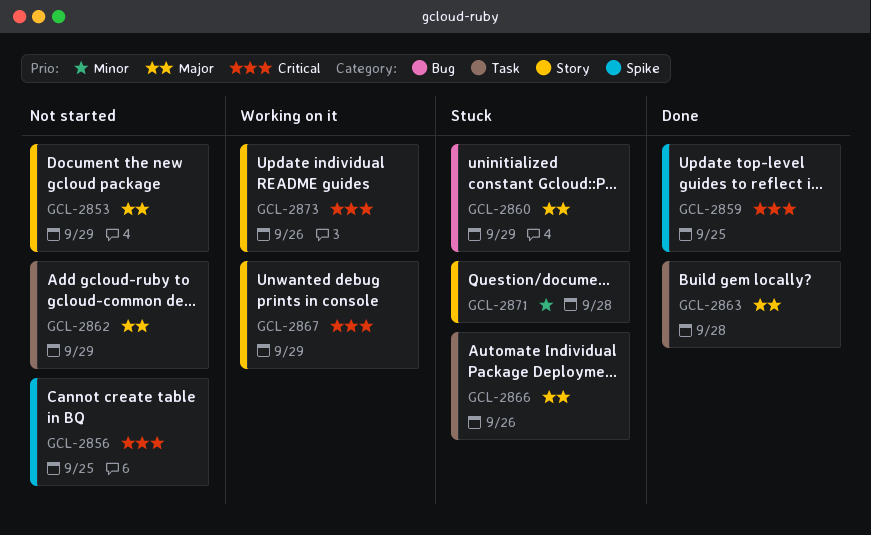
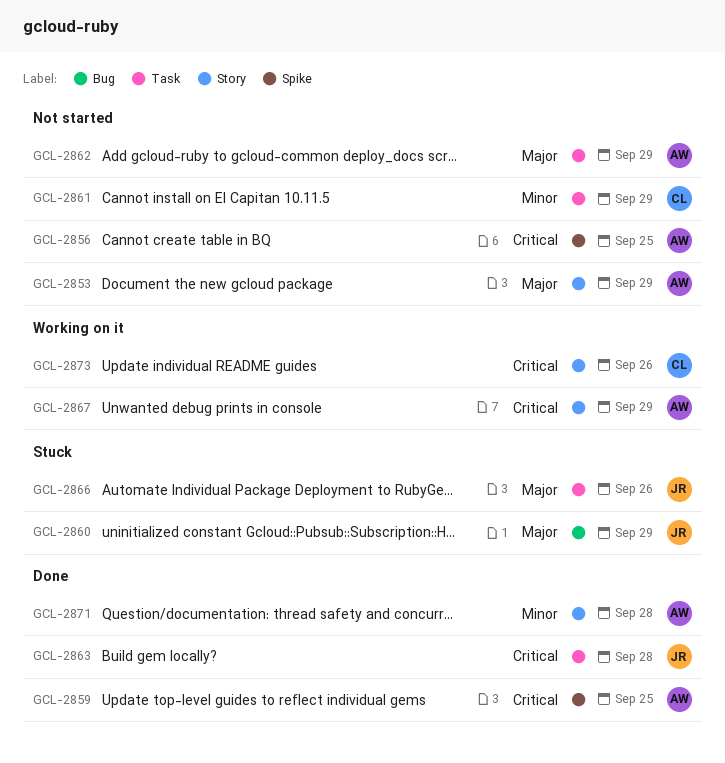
GCL-2861: none -> present
GCL-2863, priority: Major -> Critical
GCL-2871, status: Stuck -> Done

